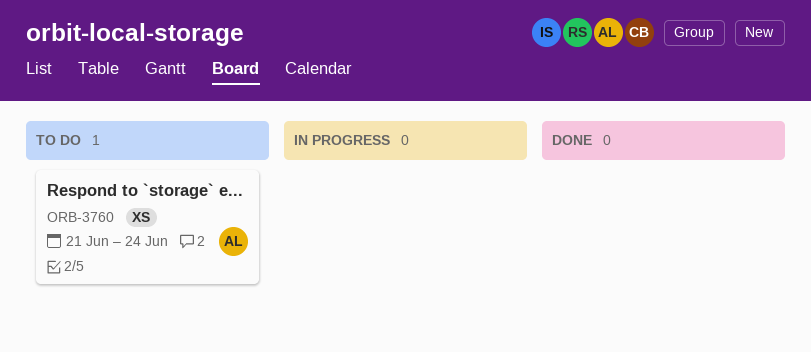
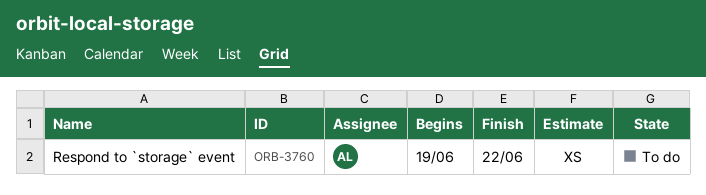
ORB-3760, start: Jun 21 -> Jun 19
ORB-3760, due: Jun 24 -> Jun 22

